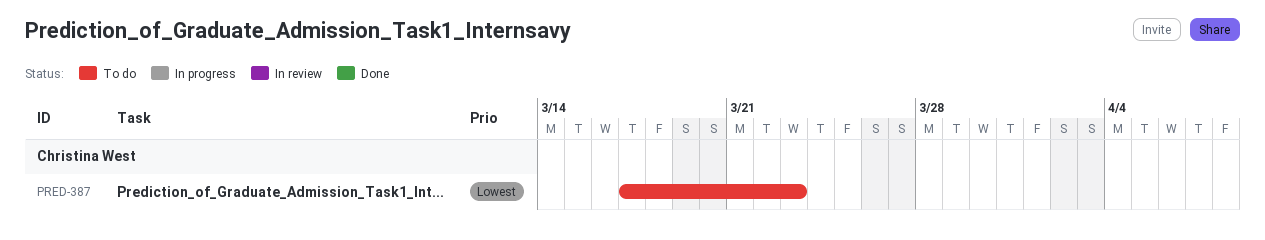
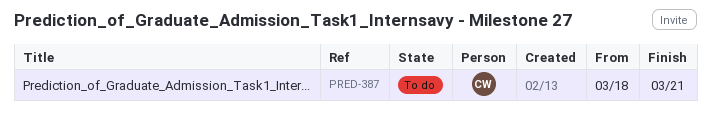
PRED-387, start: Mar 17 -> Mar 18
PRED-387, due: Mar 23 -> Mar 21

